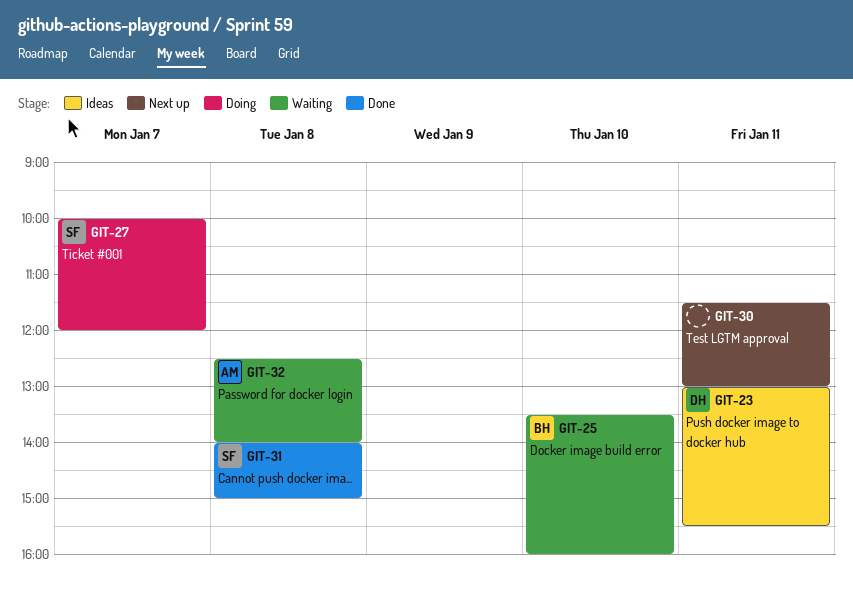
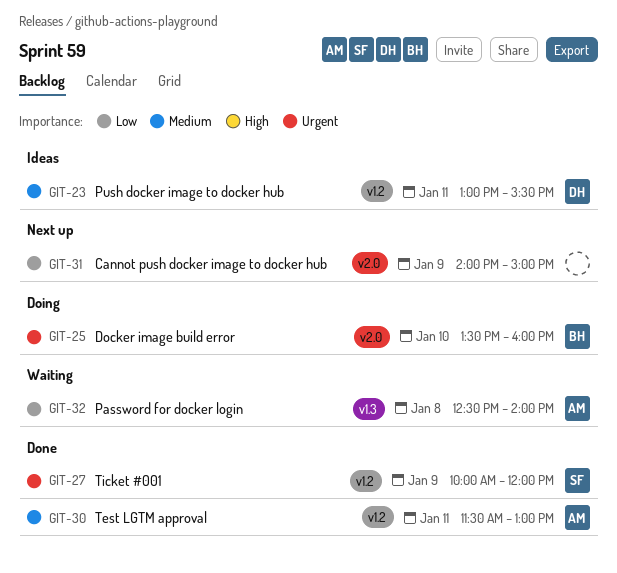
GIT-25, status: Waiting -> Doing
GIT-27, status: Doing -> Done
GIT-27, day: Jan 7 -> Jan 9
GIT-30, status: Next up -> Done
GIT-30, owner: none -> AM
GIT-31, status: Done -> Next up
GIT-31, owner: SF -> none
GIT-31, day: Jan 8 -> Jan 9

